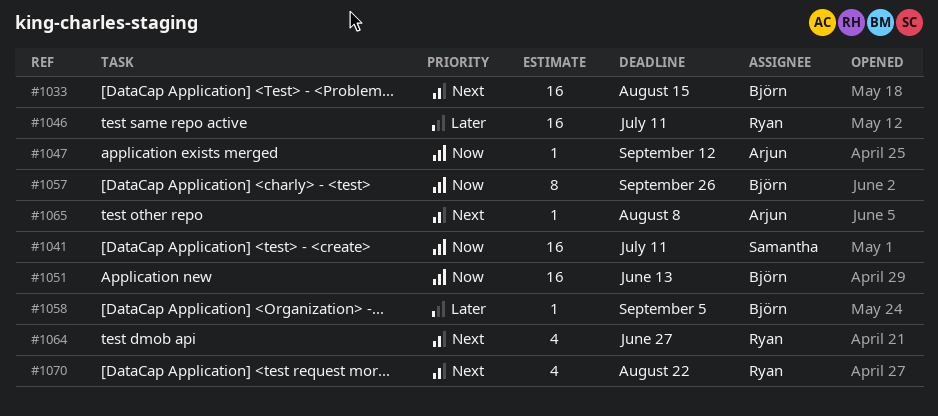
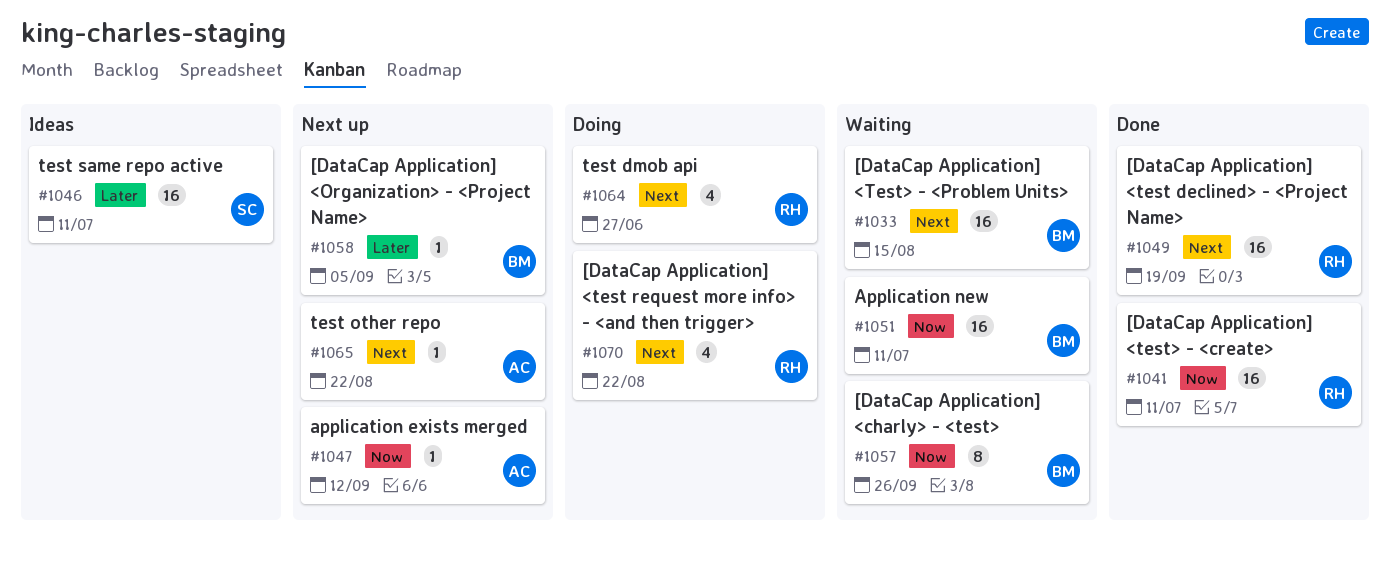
#1041, owner: Samantha -> Ryan
#1046, owner: Ryan -> Samantha
#1049: none -> present
#1051, due: Jun 13 -> Jul 11
#1065, due: Aug 8 -> Aug 22

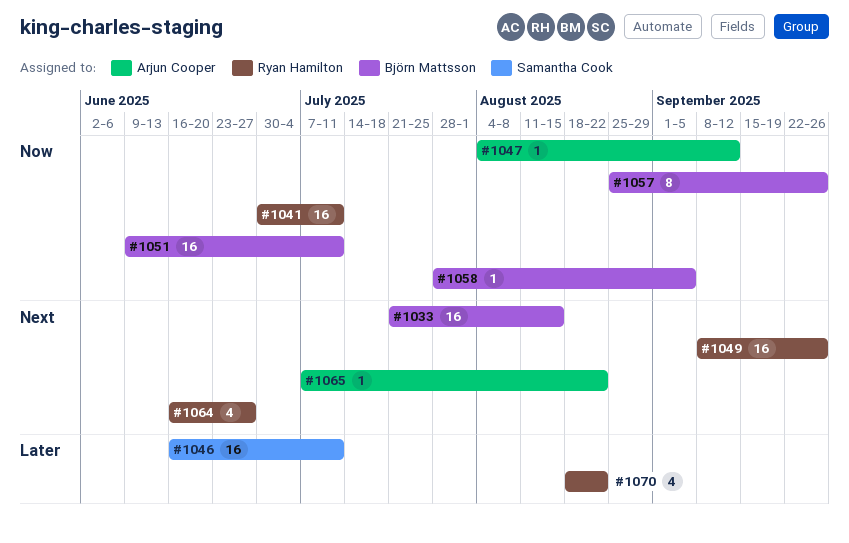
#1049, due: Sep 19 -> Sep 26
#1058, priority: Later -> Now
#1070, priority: Next -> Later

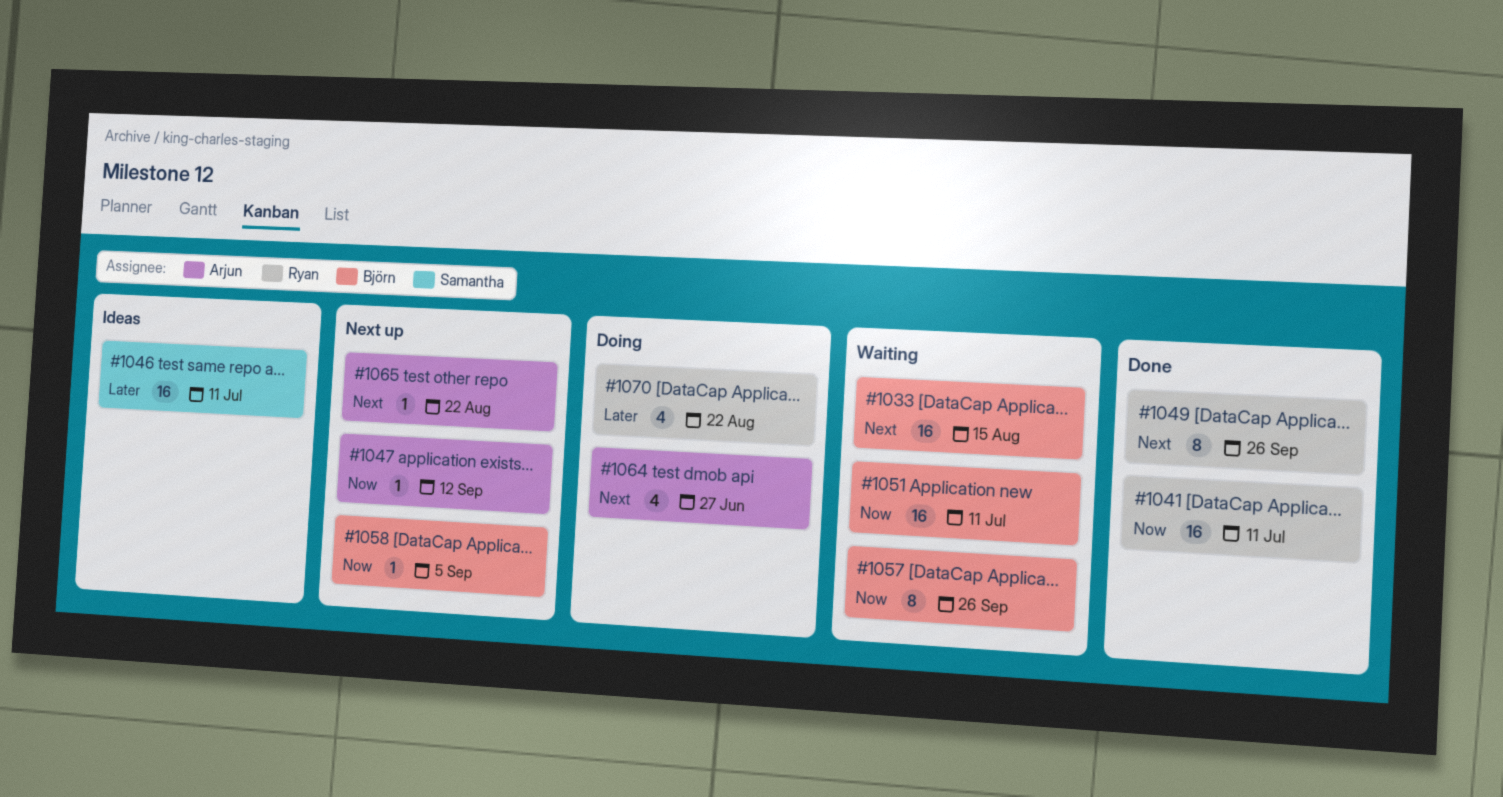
#1049, estimate: 16 -> 8
#1064, owner: Ryan Hamilton -> Arjun Cooper

